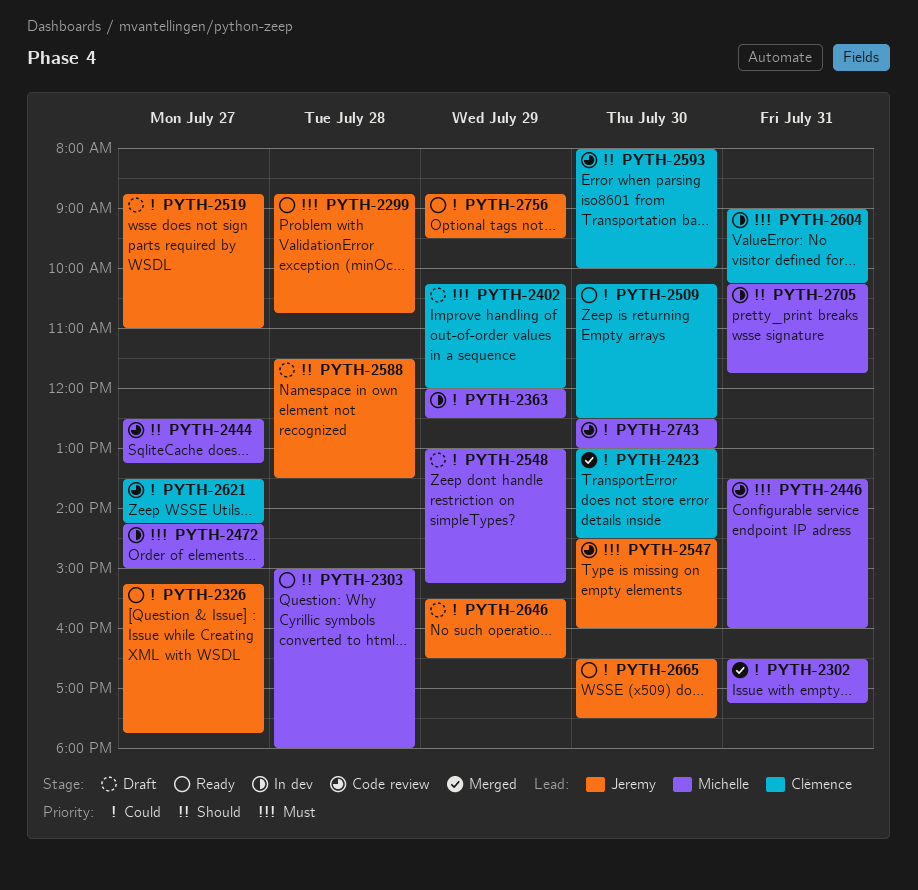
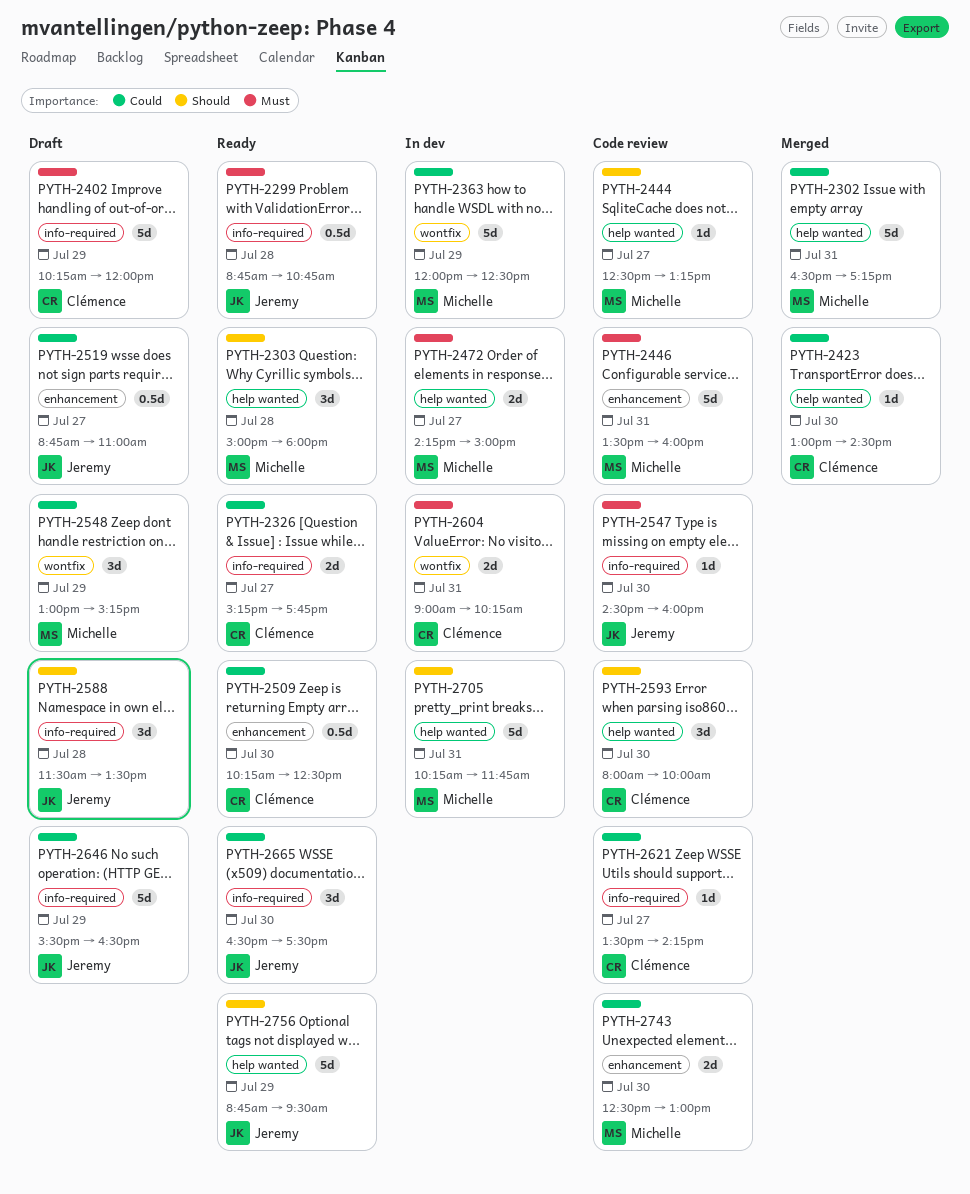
PYTH-2326, owner: Jeremy -> Clémence
PYTH-2756, priority: Could -> Should

